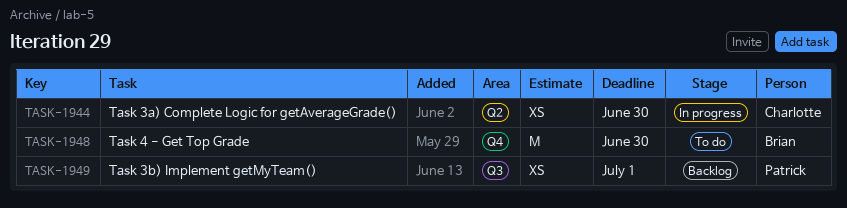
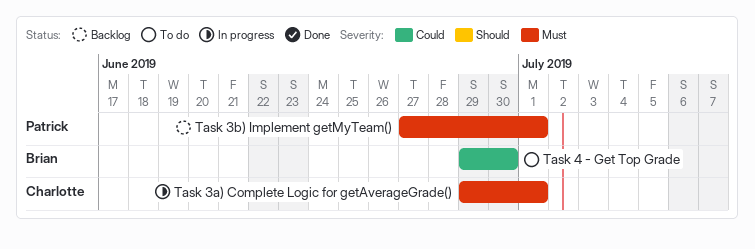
Task 3a) Complete Logic for getAverageGrade(), due: Jun 30 -> Jul 1

